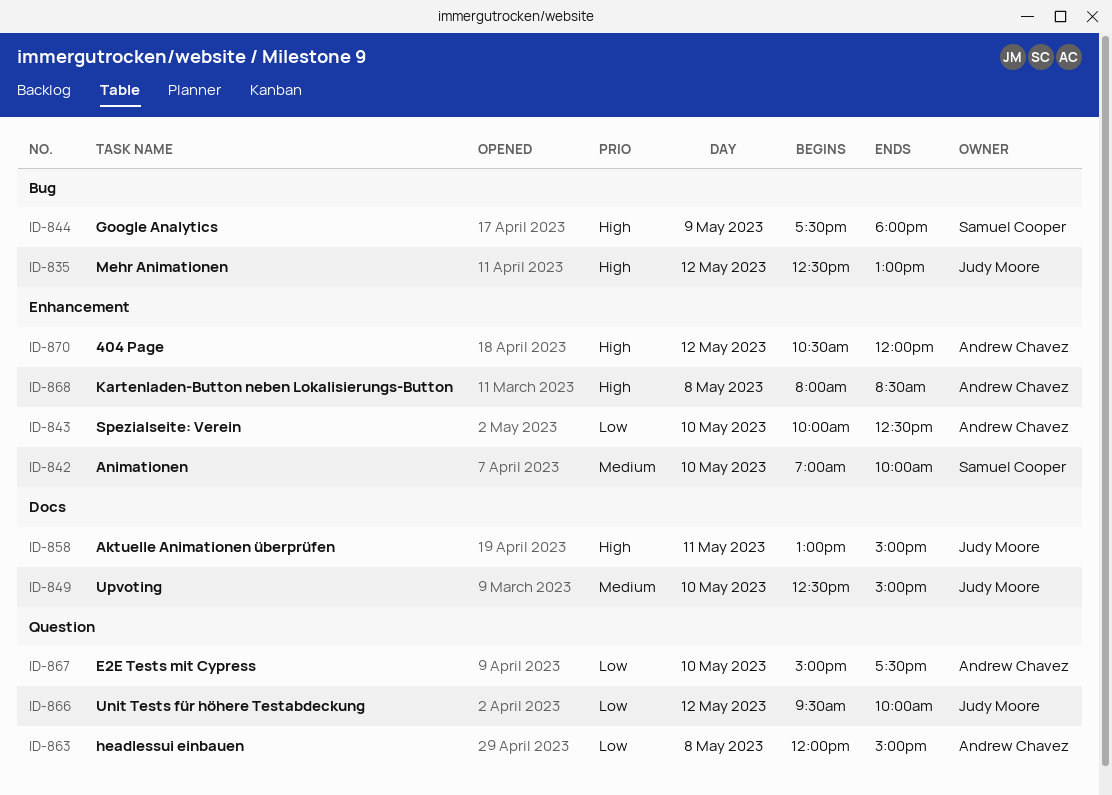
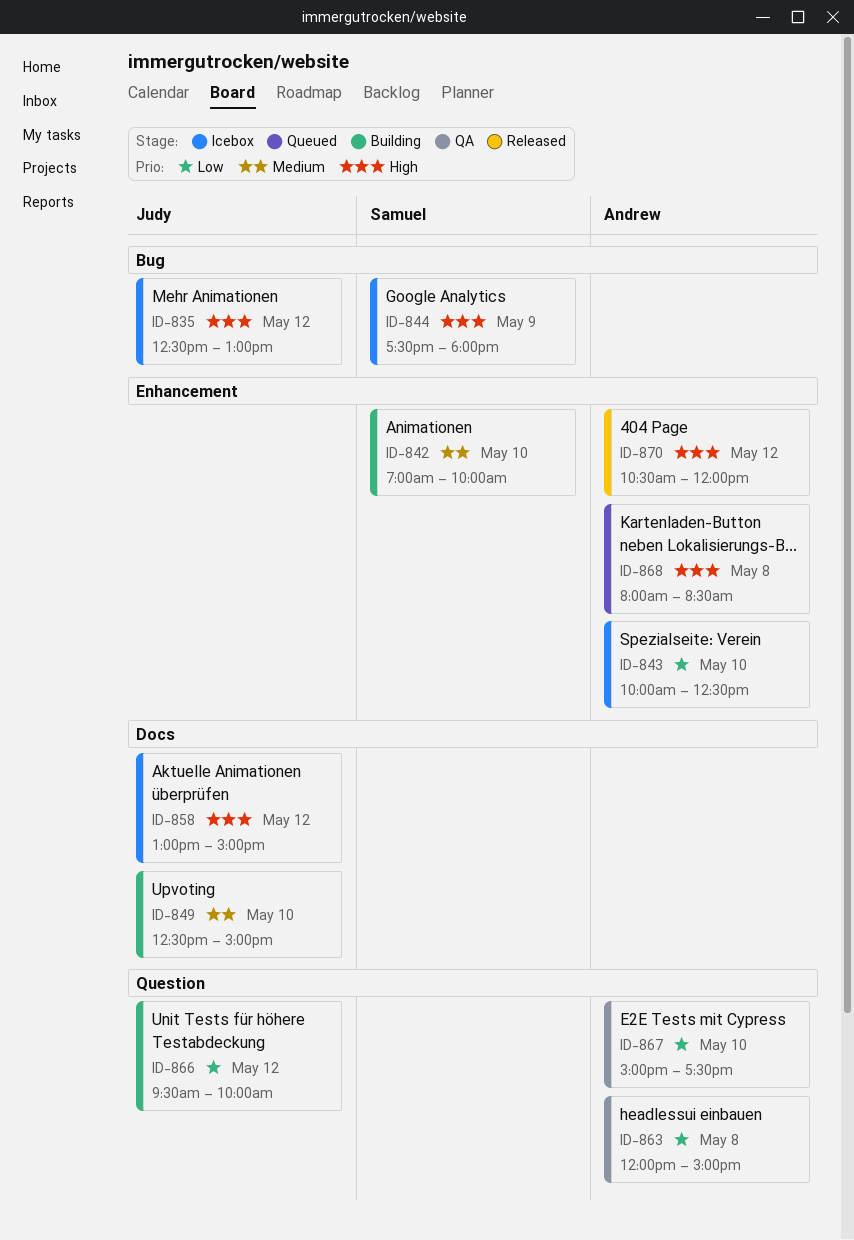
ID-858, day: May 11 -> May 12

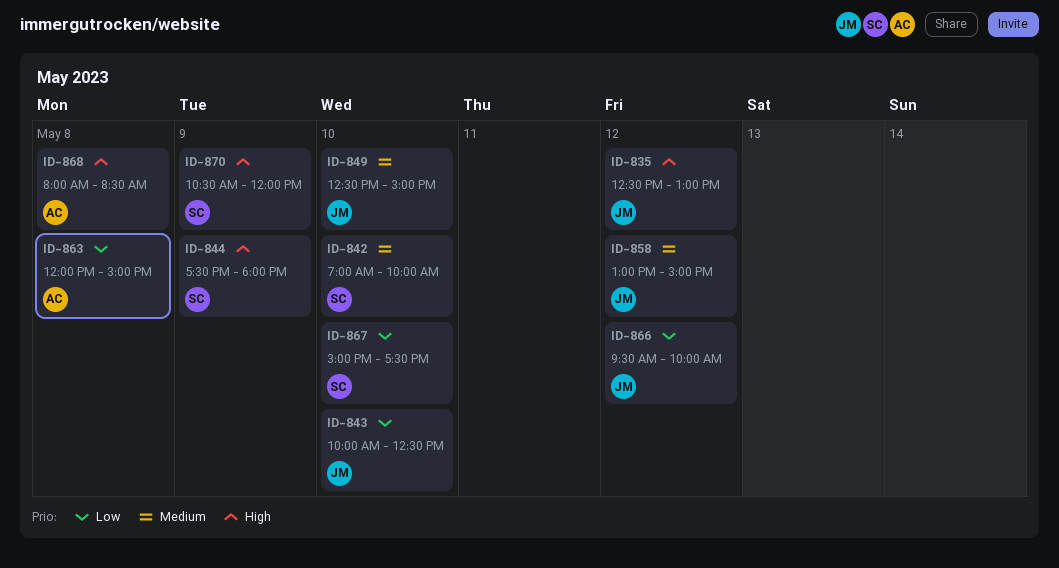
ID-843, owner: Andrew -> Judy
ID-858, priority: High -> Medium
ID-867, owner: Andrew -> Samuel
ID-870, owner: Andrew -> Samuel
ID-870, day: May 12 -> May 9

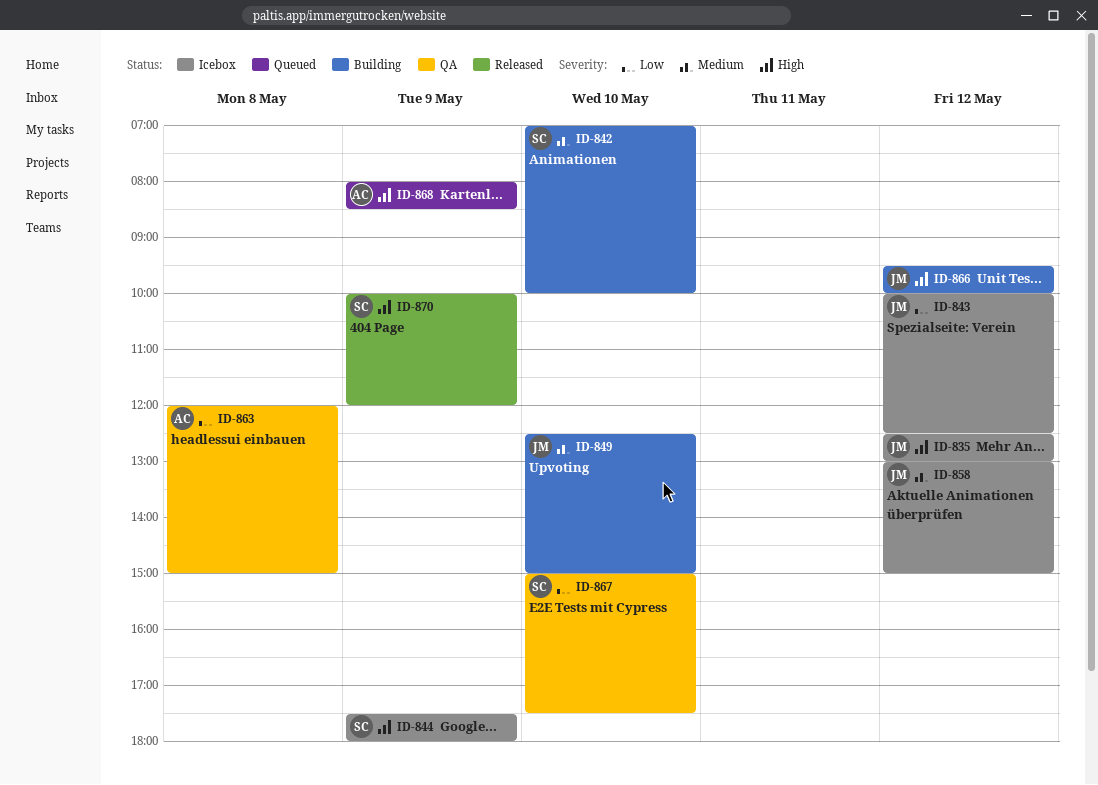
ID-843, day: May 10 -> May 12
ID-866, priority: Low -> High
ID-868, day: May 8 -> May 9
ID-870, begins: 10:30 -> 10:00

